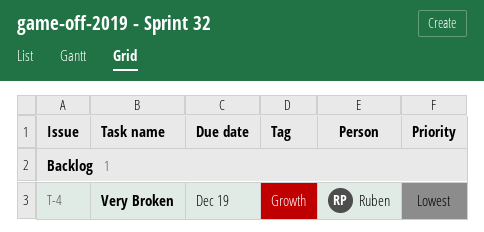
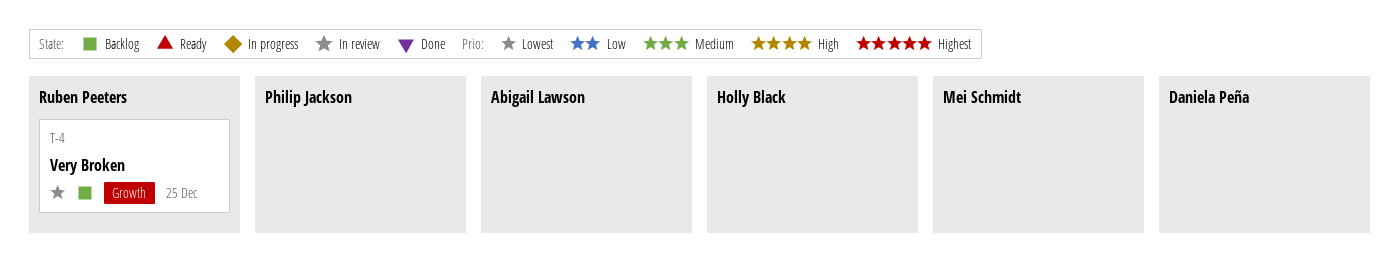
T-4, due: Dec 19 -> Dec 25

